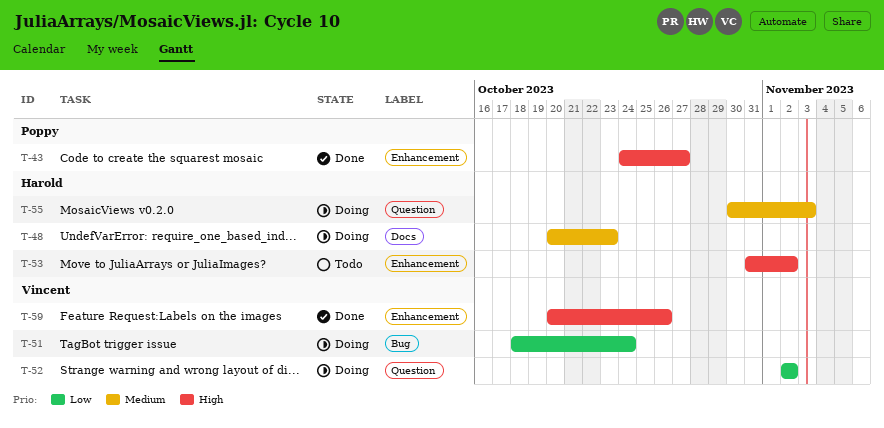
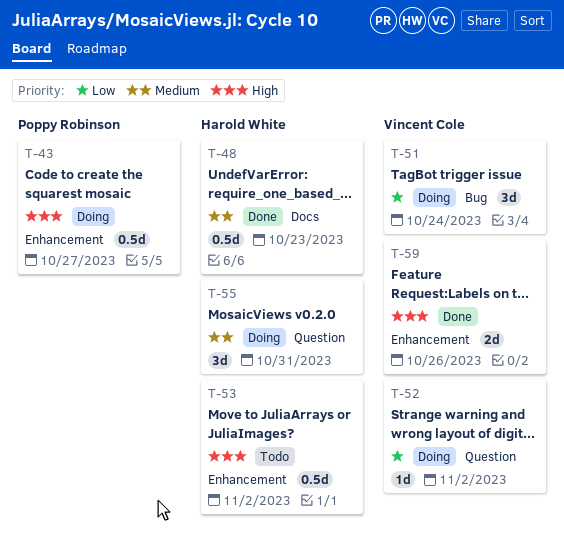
T-43, status: Done -> Doing
T-48, status: Doing -> Done
T-55, due: Nov 3 -> Oct 31

